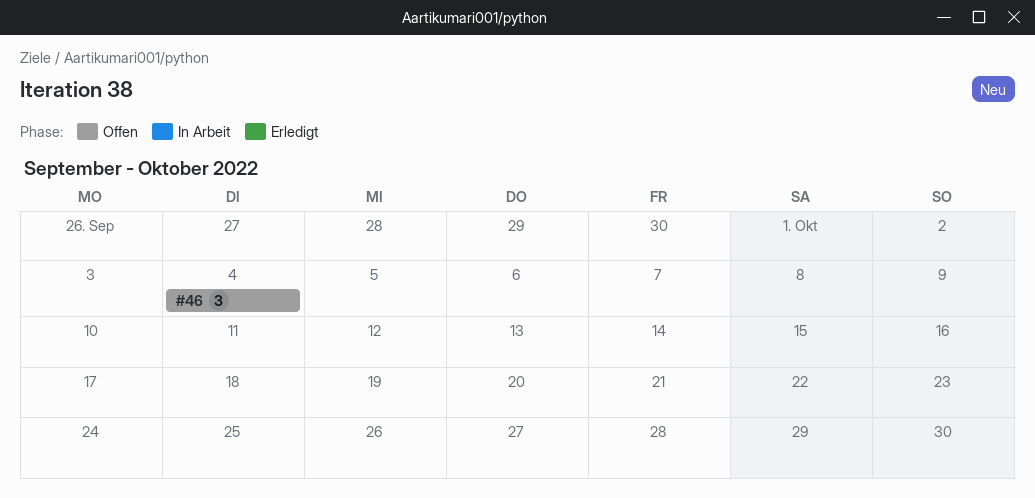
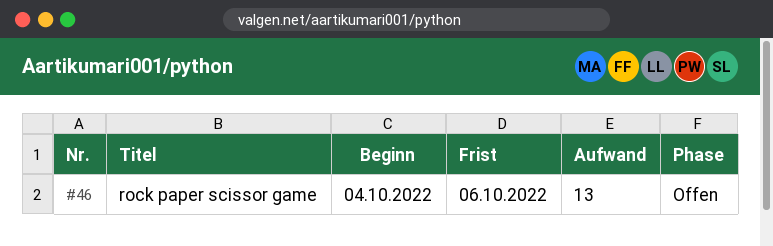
#46, estimate: 3 -> 13
#46, due: Oct 4 -> Oct 6

